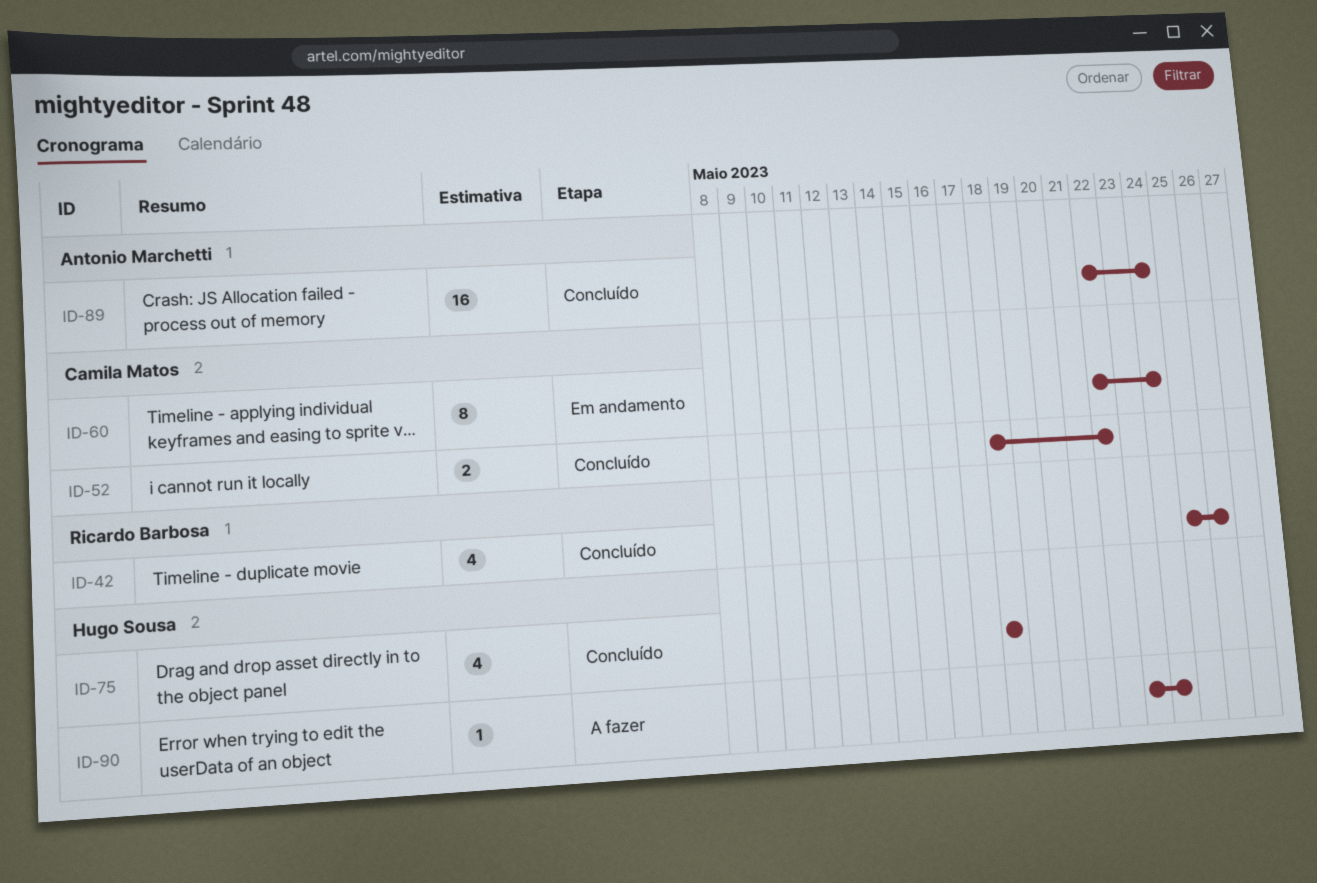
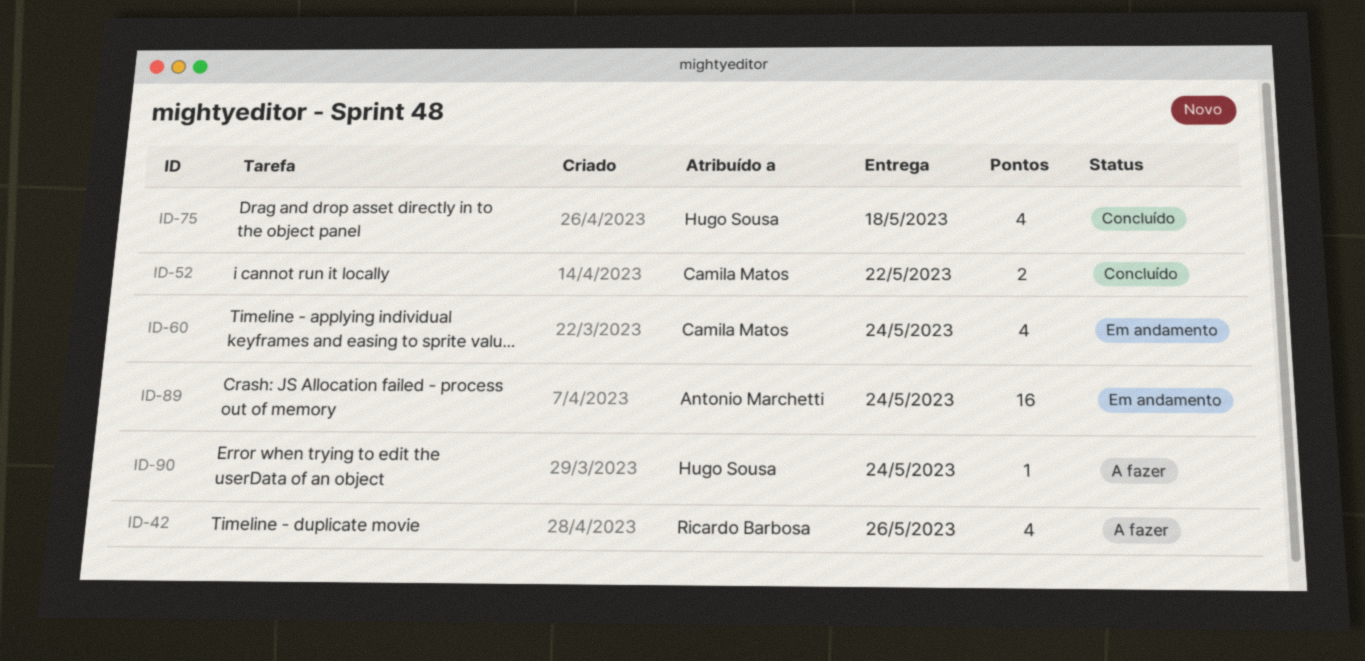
ID-42, status: Concluído -> A fazer
ID-60, estimate: 8 -> 4
ID-89, status: Concluído -> Em andamento

